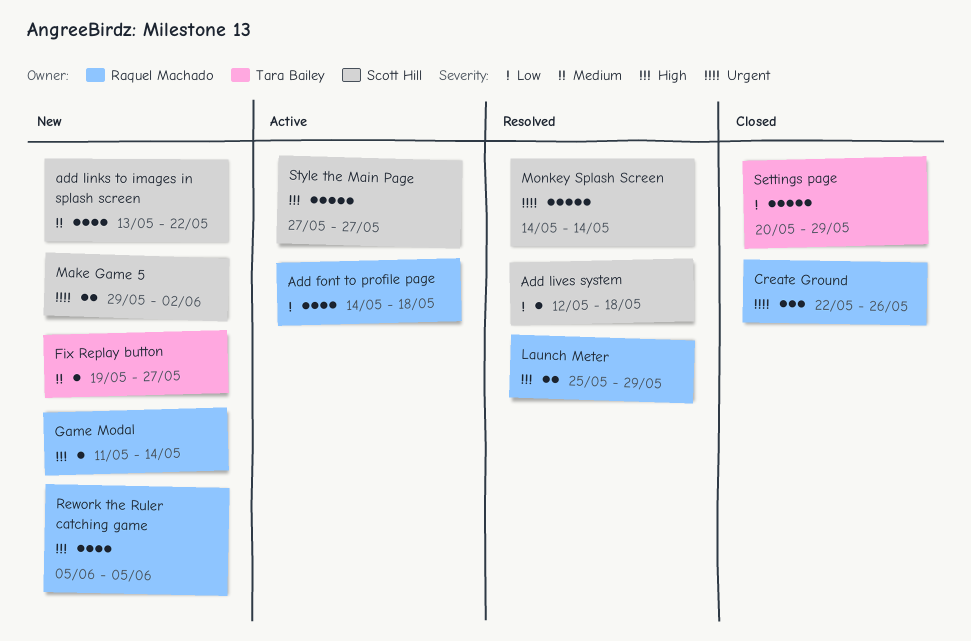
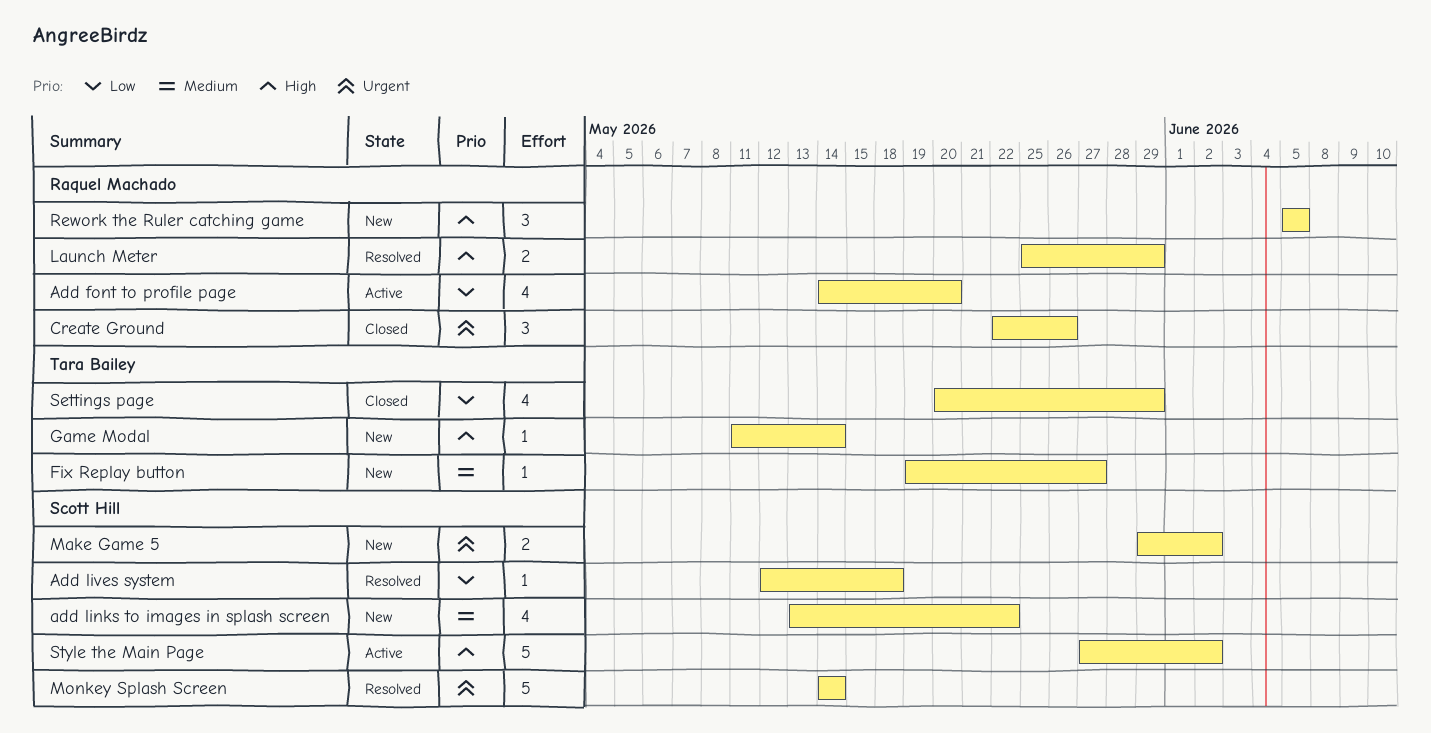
Add font to profile page, due: May 18 -> May 20
Game Modal, owner: Raquel Machado -> Tara Bailey
Rework the Ruler catching game, estimate: 4 -> 3
Settings page, estimate: 5 -> 4
Style the Main Page, due: May 27 -> Jun 2

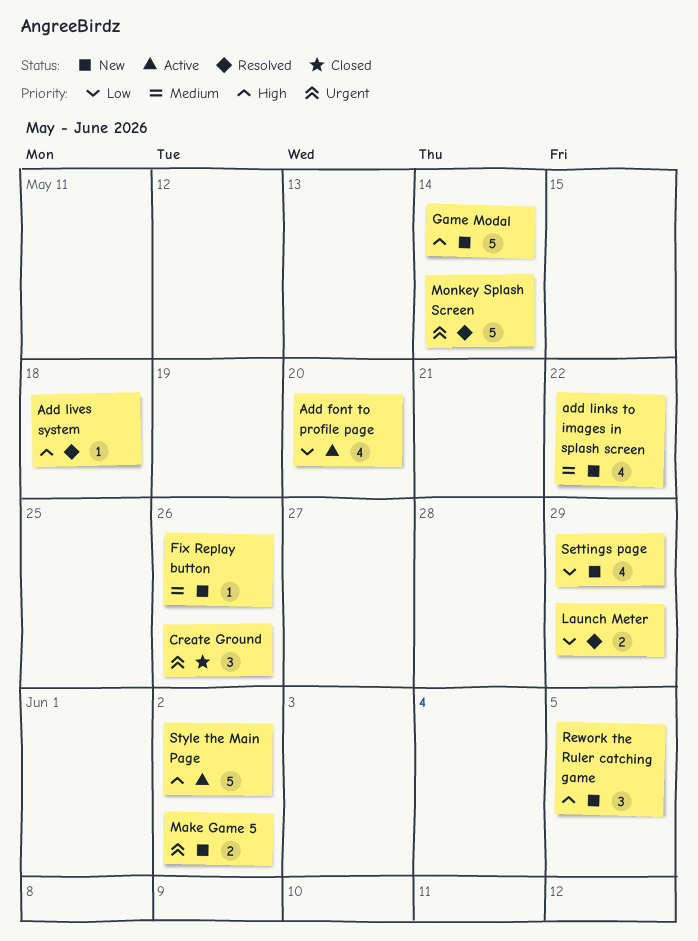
Add lives system, priority: Low -> High
Fix Replay button, due: May 27 -> May 26
Game Modal, estimate: 1 -> 5
Launch Meter, priority: High -> Low
Settings page, status: Closed -> New

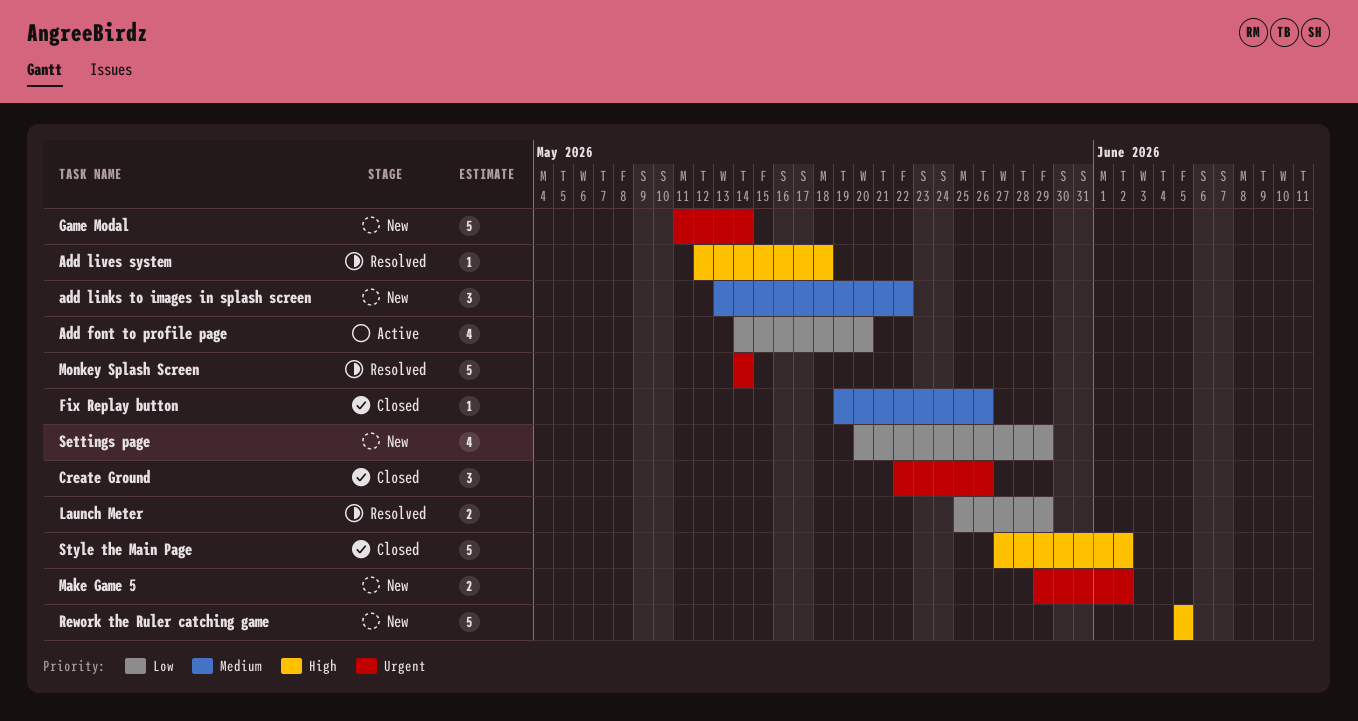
add links to images in splash screen, estimate: 4 -> 3
Fix Replay button, status: New -> Closed
Game Modal, priority: High -> Urgent
Rework the Ruler catching game, estimate: 3 -> 5
Style the Main Page, status: Active -> Closed

